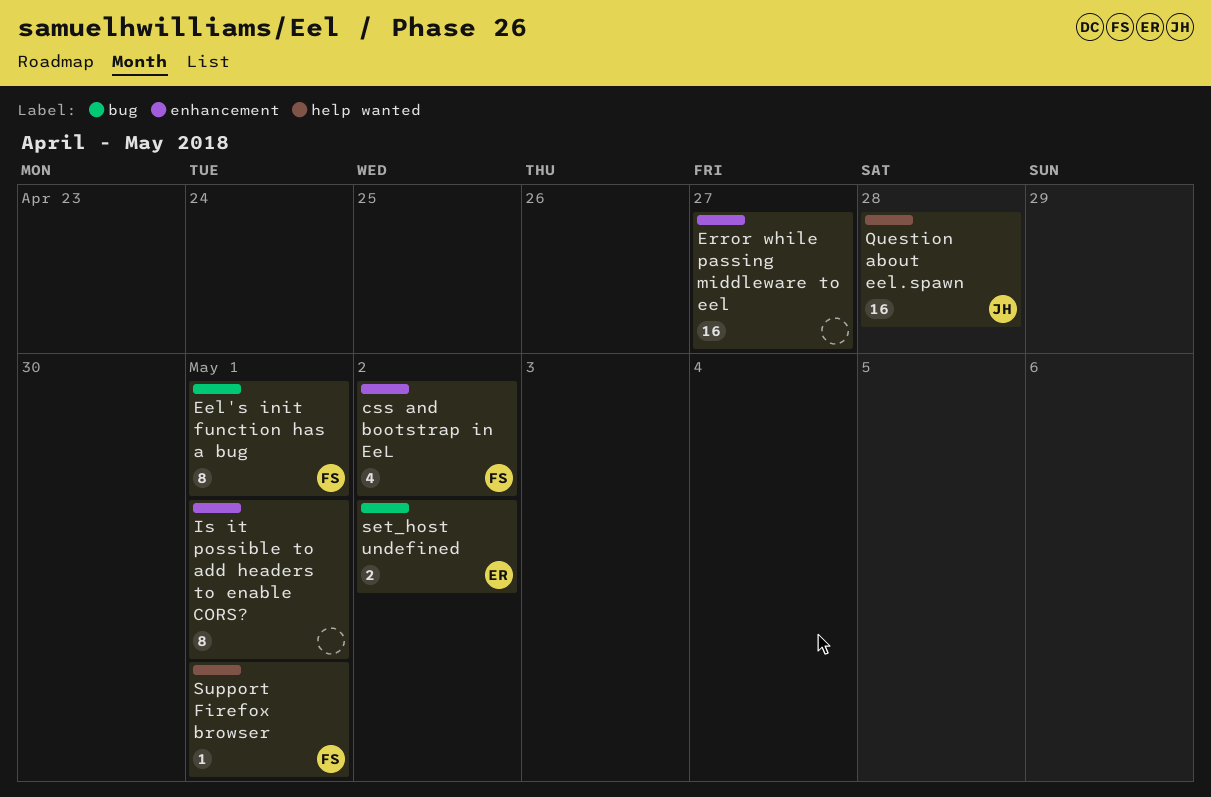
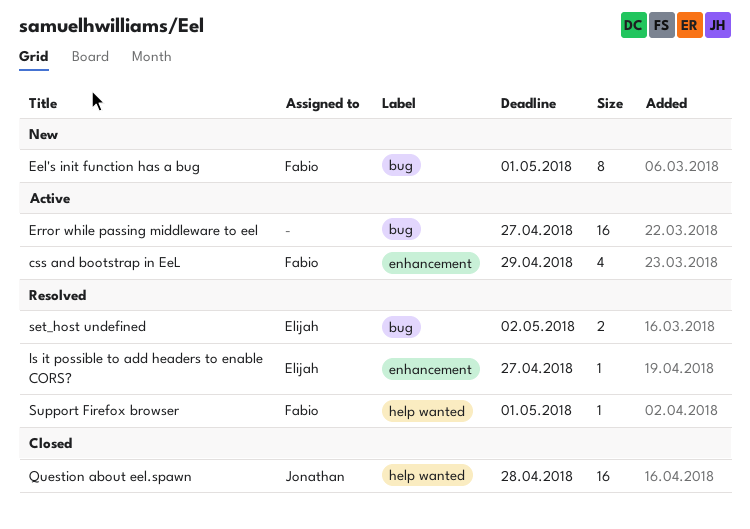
css and bootstrap in EeL, due: May 2 -> Apr 29
Error while passing middleware to eel, label: enhancement -> bug
Is it possible to add headers to enable CORS?, owner: none -> Elijah
Is it possible to add headers to enable CORS?, estimate: 8 -> 1
Is it possible to add headers to enable CORS?, due: May 1 -> Apr 27

